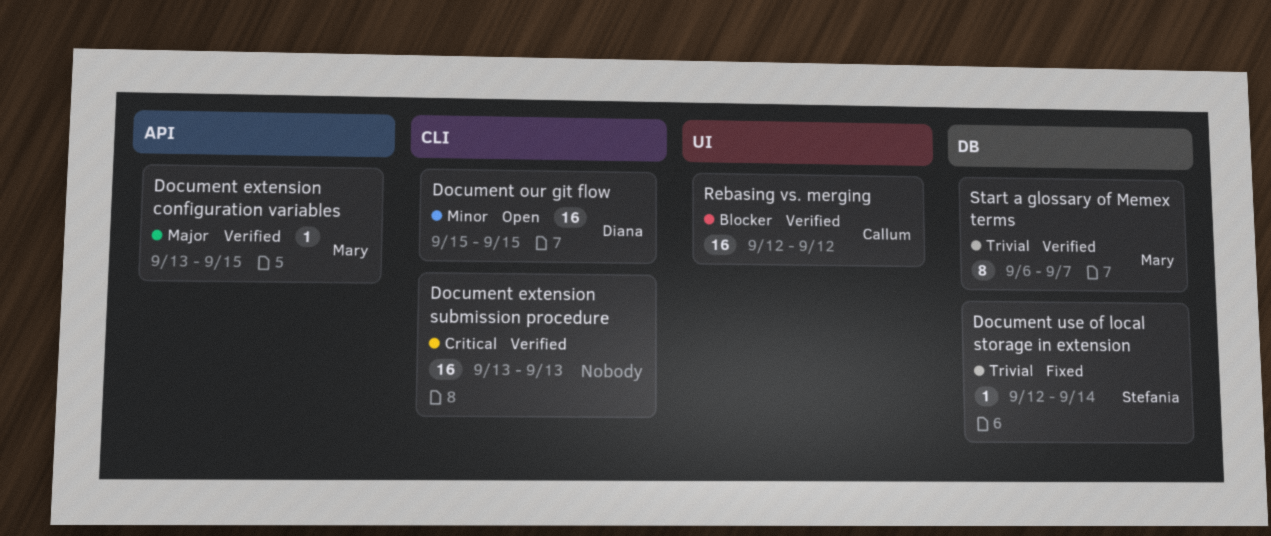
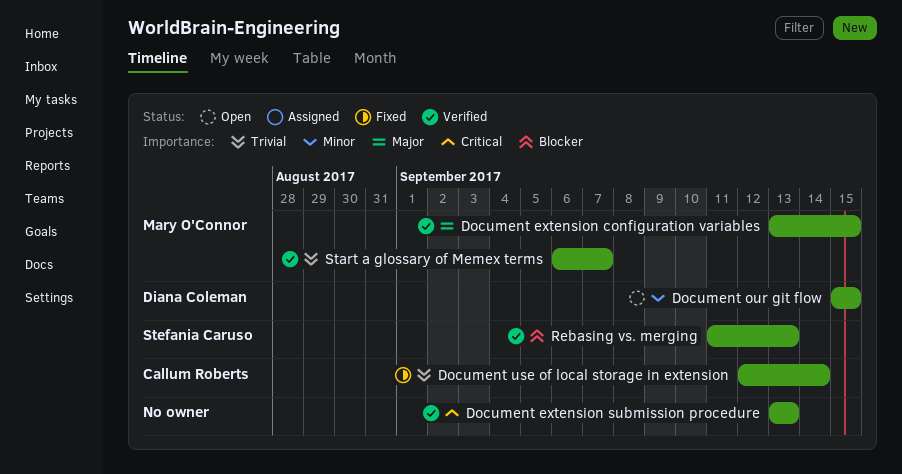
Document use of local storage in extension, owner: Stefania Caruso -> Callum Roberts
Rebasing vs. merging, owner: Callum Roberts -> Stefania Caruso
Rebasing vs. merging, start: Sep 12 -> Sep 11
Rebasing vs. merging, due: Sep 12 -> Sep 13

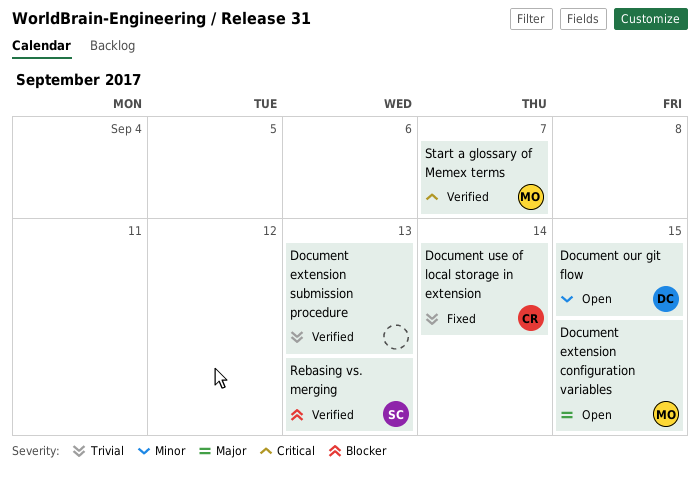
Document extension configuration variables, status: Verified -> Open
Document extension submission procedure, priority: Critical -> Trivial
Start a glossary of Memex terms, priority: Trivial -> Critical

